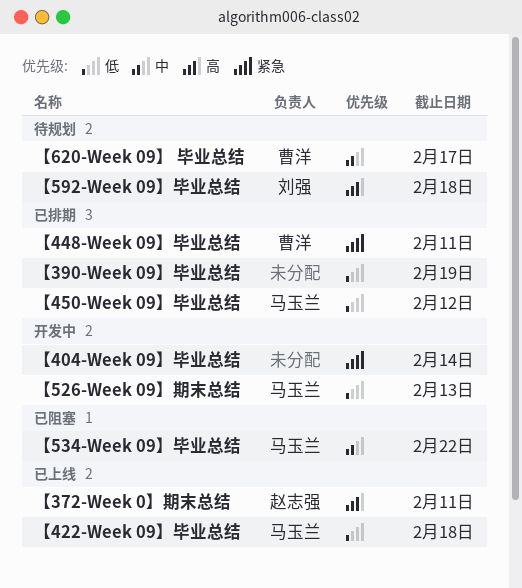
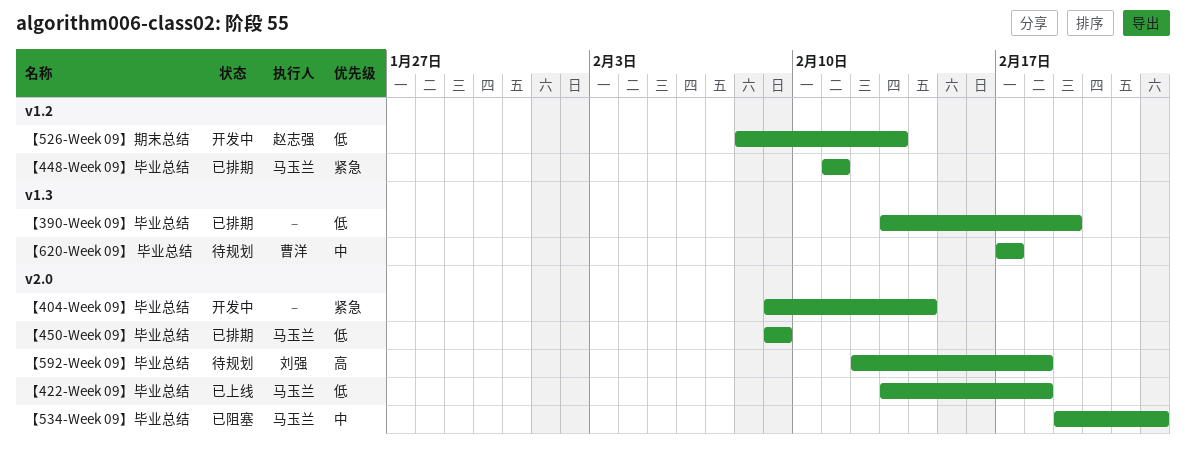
【372-Week 0】期末总结: present -> none
【448-Week 09】毕业总结, owner: 曹洋 -> 马玉兰
【450-Week 09】毕业总结, due: Feb 12 -> Feb 9
【526-Week 09】期末总结, owner: 马玉兰 -> 赵志强

